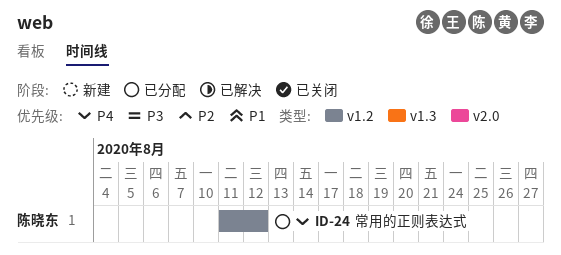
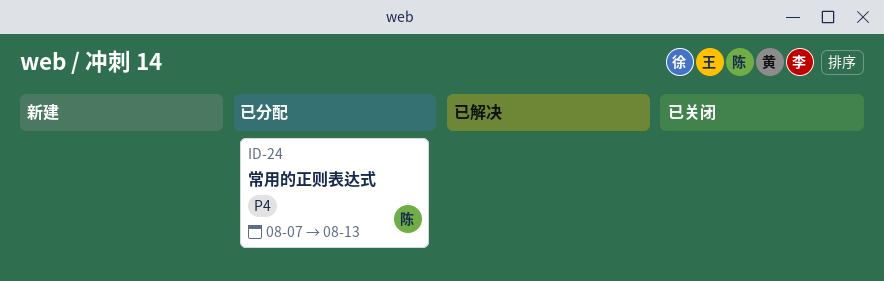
ID-24, start: Aug 11 -> Aug 7
ID-24, due: Aug 12 -> Aug 13

